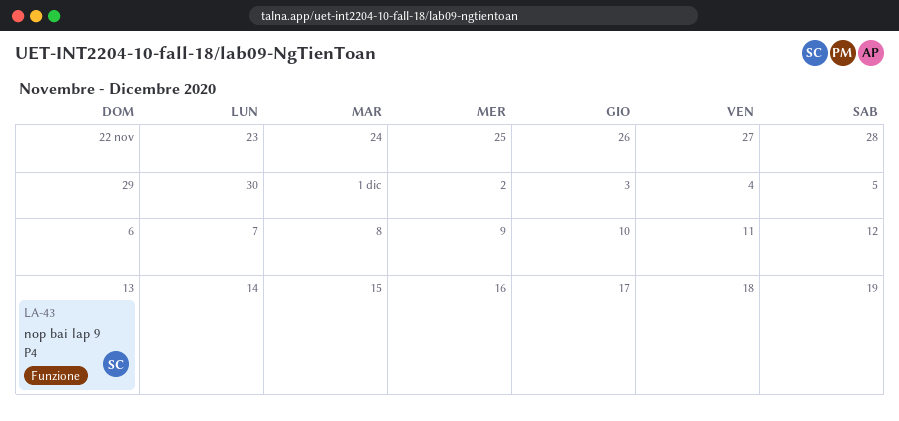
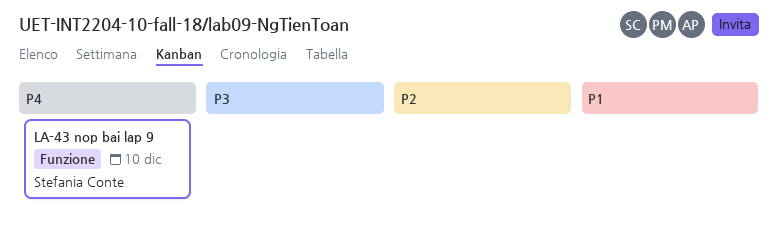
LA-43, due: Dec 13 -> Dec 10

